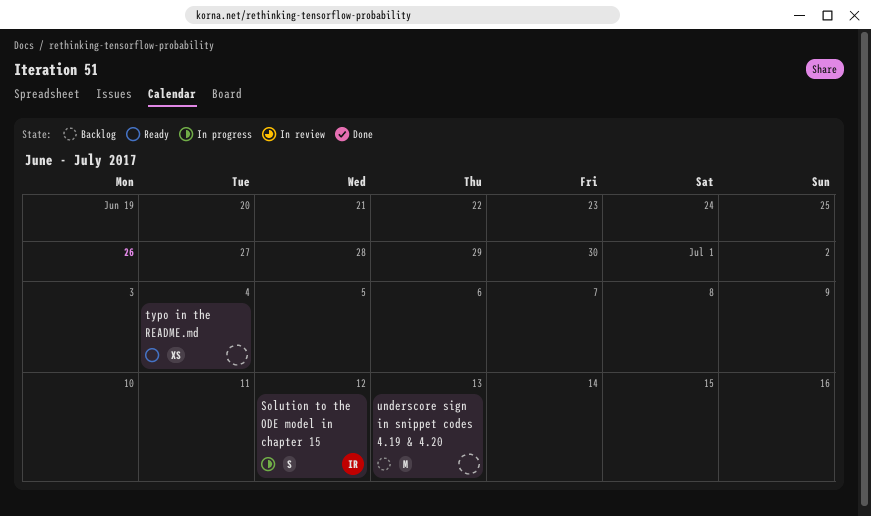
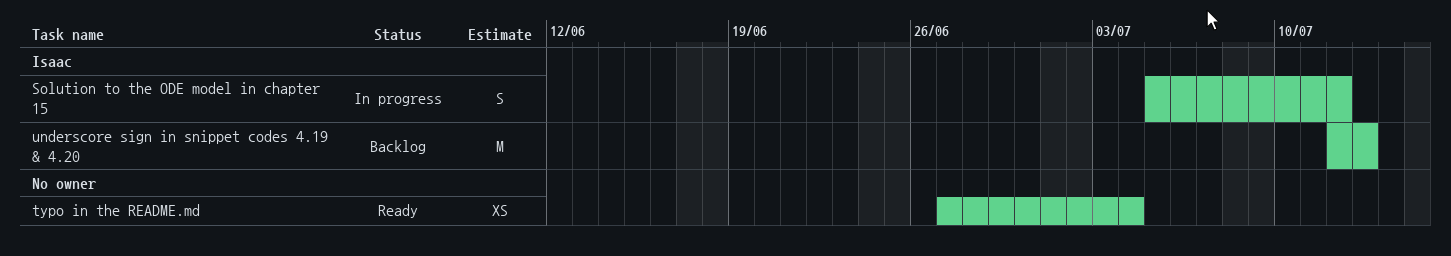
underscore sign in snippet codes 4.19 & 4.20, owner: none -> Isaac

